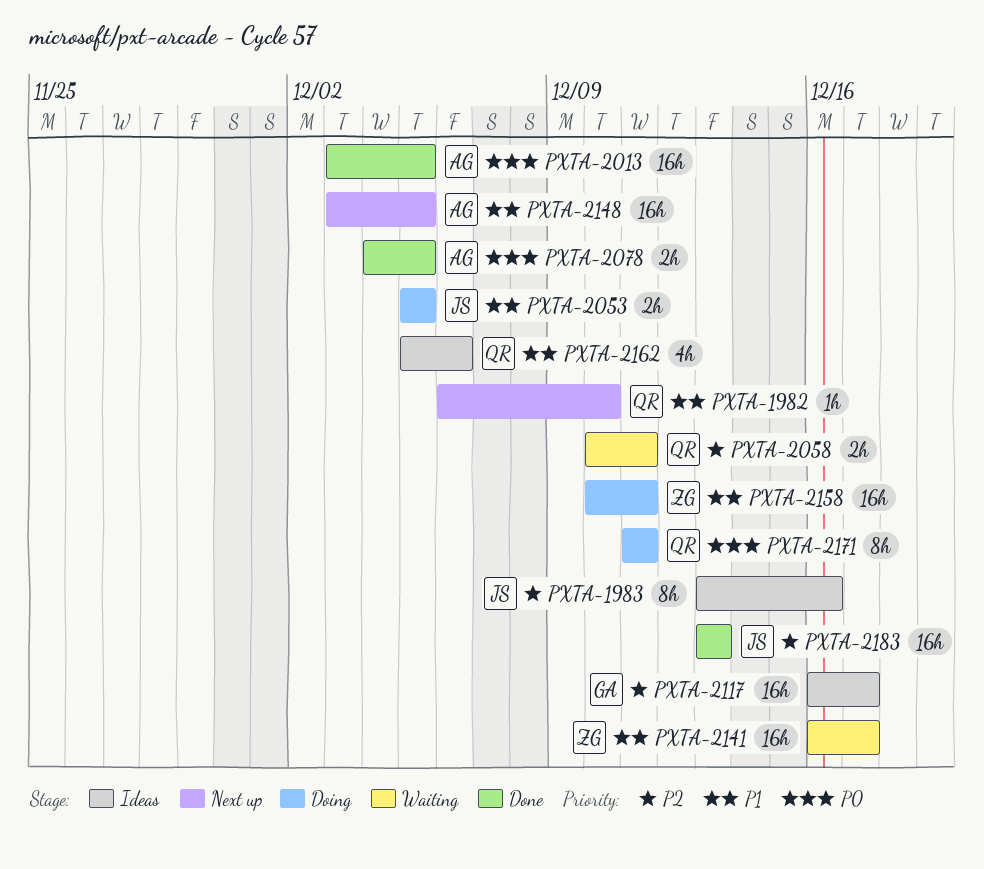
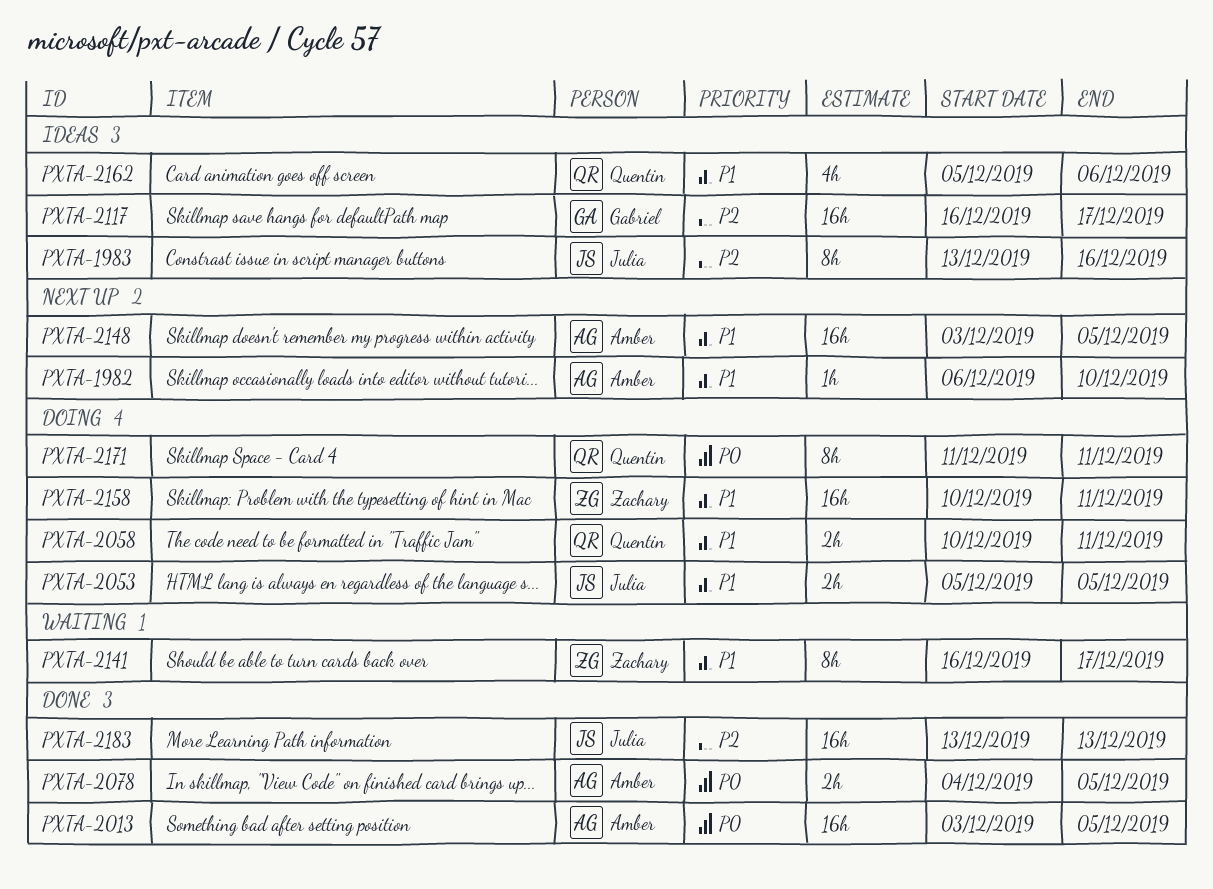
PXTA-1982, owner: Quentin -> Amber
PXTA-2058, status: Waiting -> Doing
PXTA-2058, priority: P2 -> P1
PXTA-2141, estimate: 16h -> 8h

